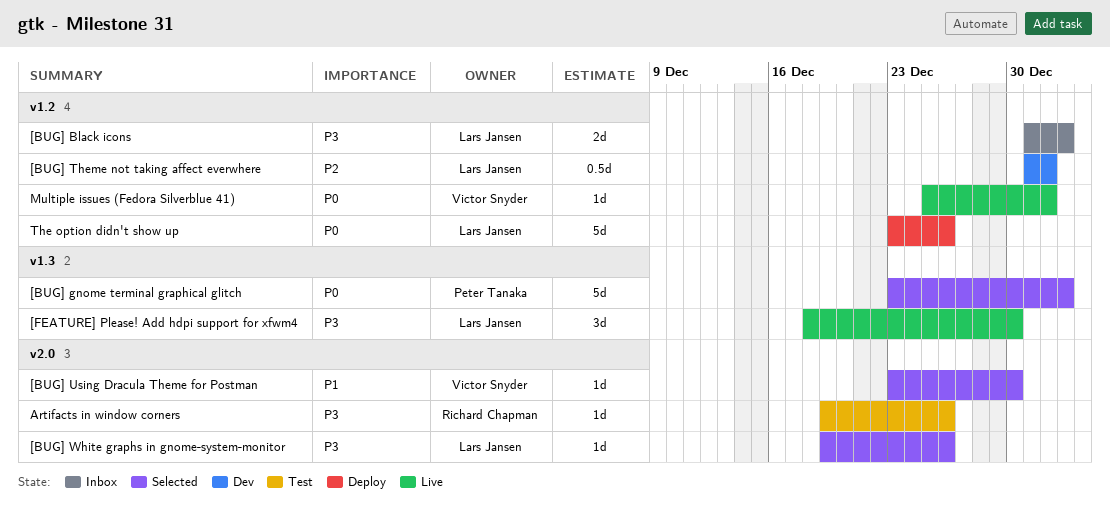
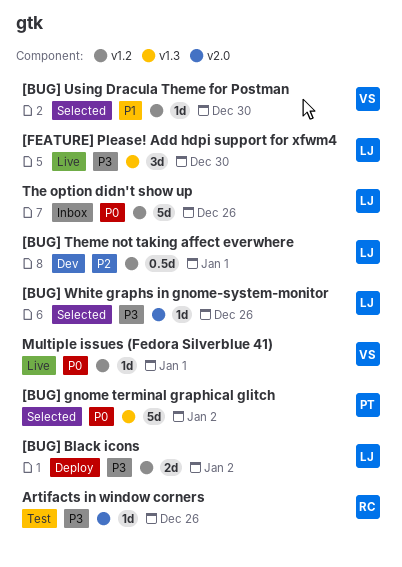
[BUG] Black icons, status: Inbox -> Deploy
[BUG] Using Dracula Theme for Postman, label: v2.0 -> v1.2
The option didn't show up, status: Deploy -> Inbox

